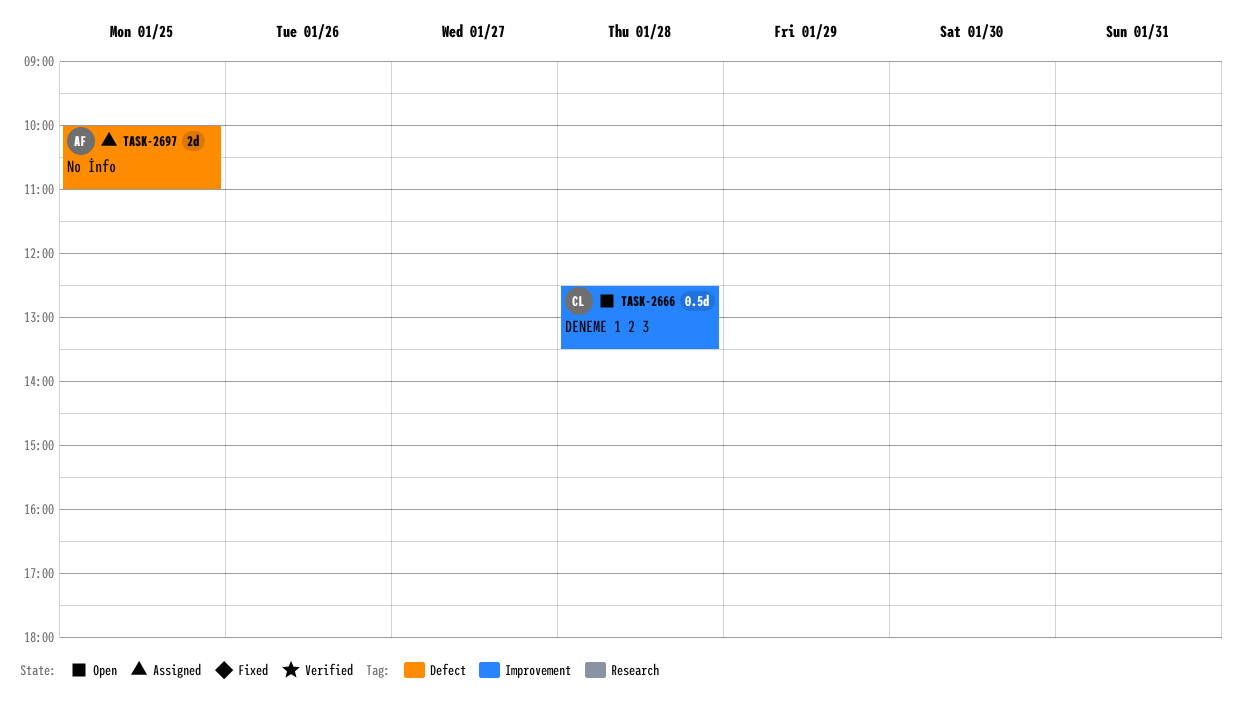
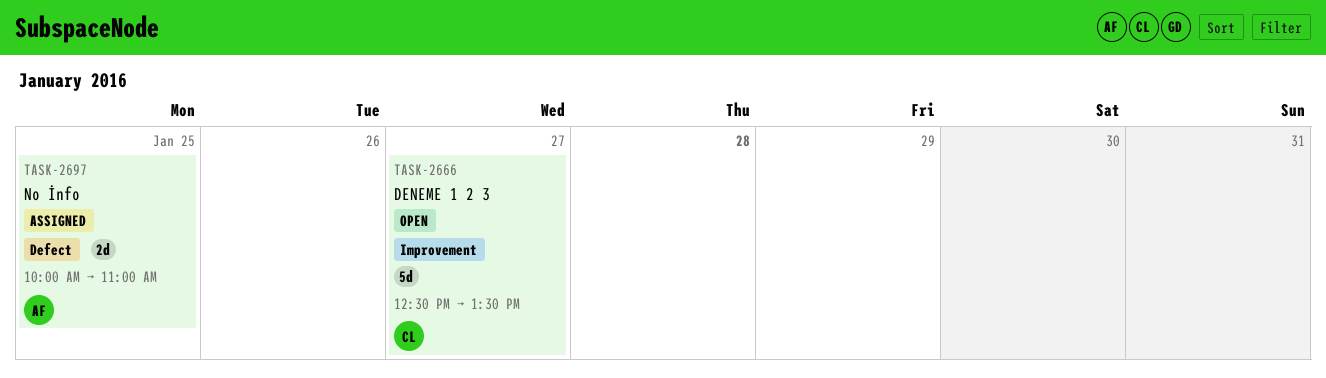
TASK-2666, estimate: 0.5d -> 5d
TASK-2666, day: Jan 28 -> Jan 27

